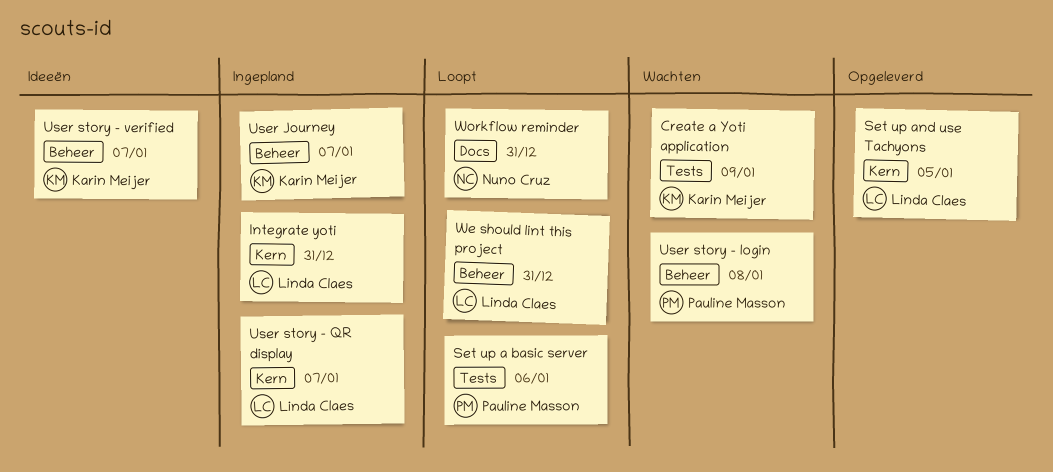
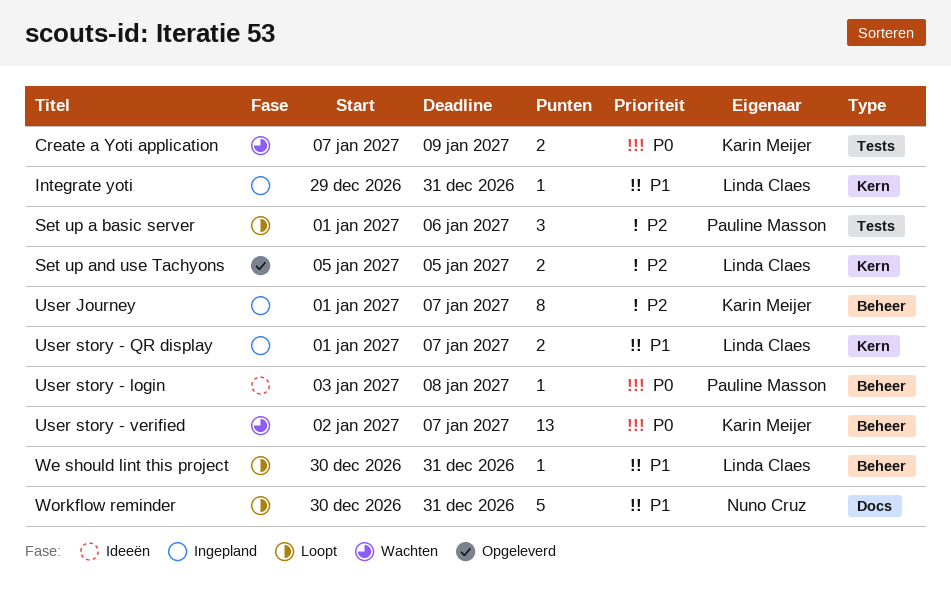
User story - login, status: Wachten -> Ideeën
User story - verified, status: Ideeën -> Wachten

